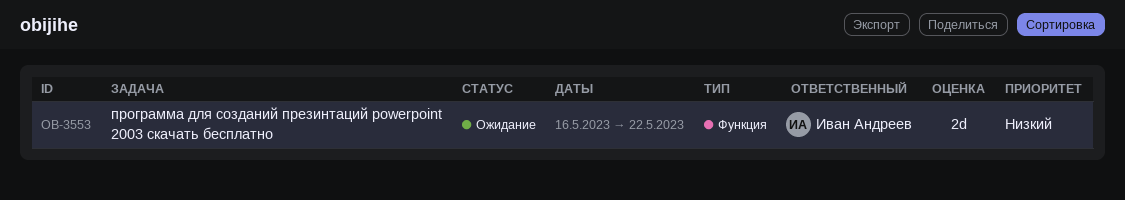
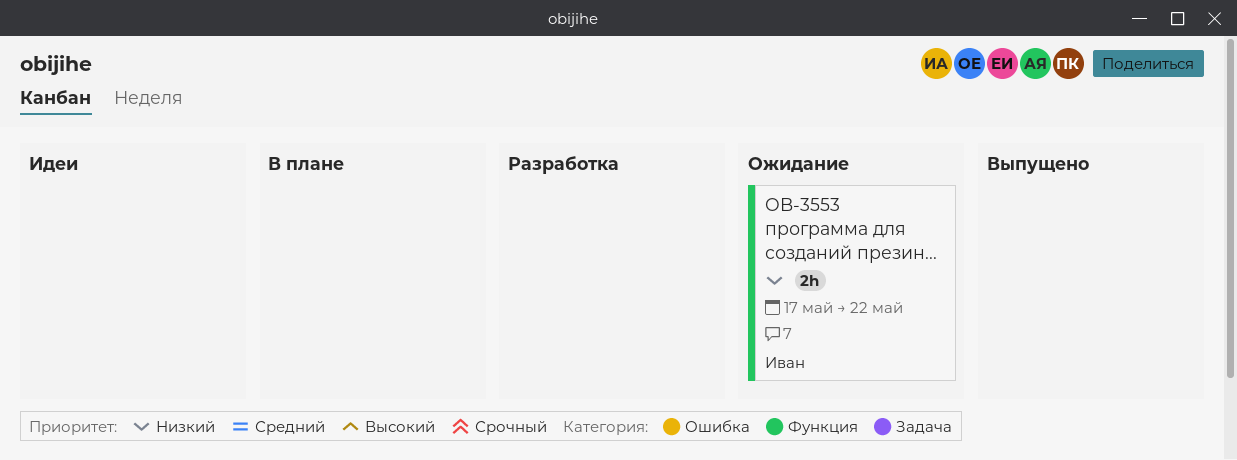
OB-3553, estimate: 2d -> 2h
OB-3553, start: May 16 -> May 17

